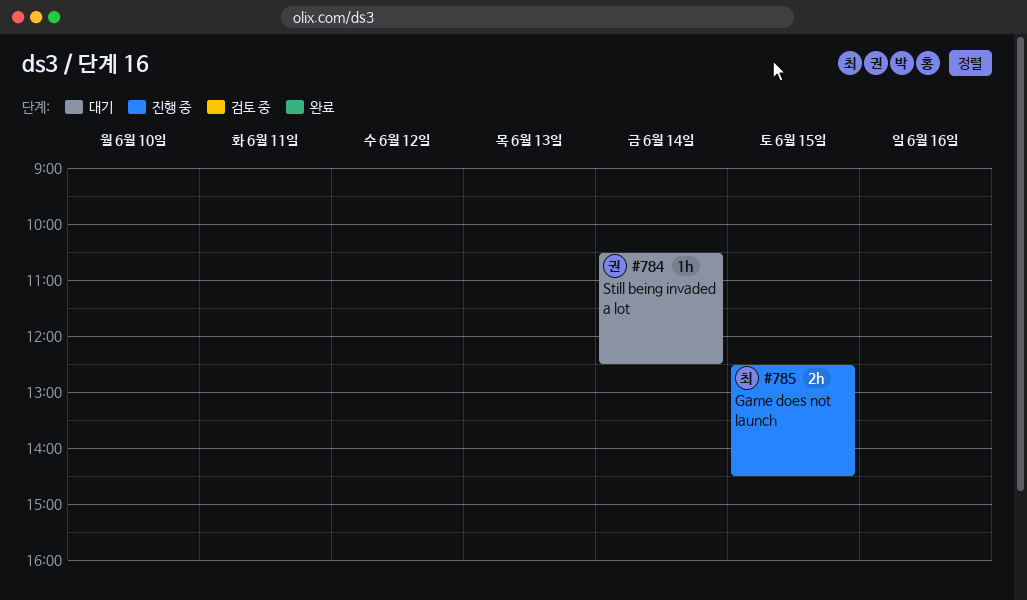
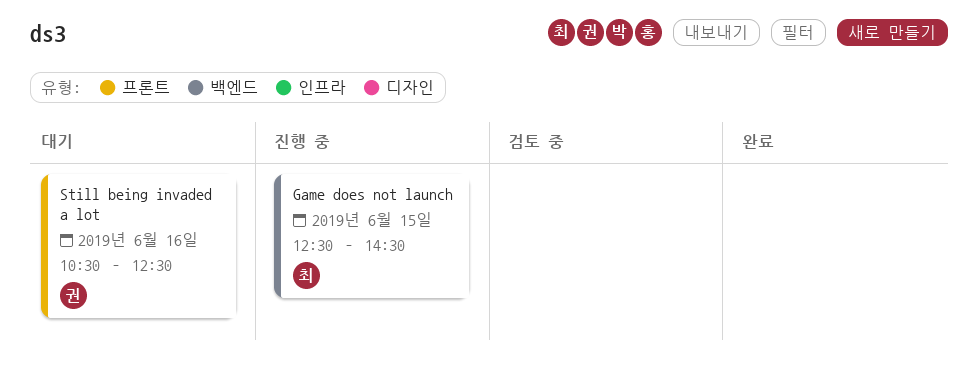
Still being invaded a lot, day: Jun 14 -> Jun 16

